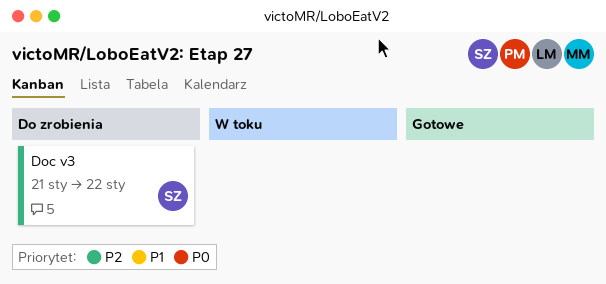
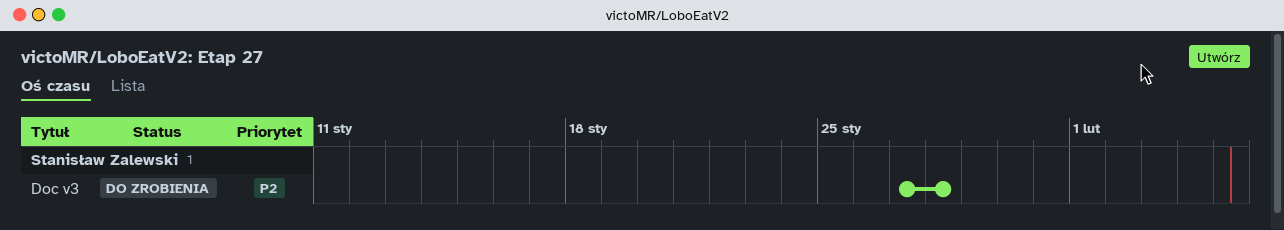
Doc v3, start: Jan 21 -> Jan 27
Doc v3, due: Jan 22 -> Jan 28

